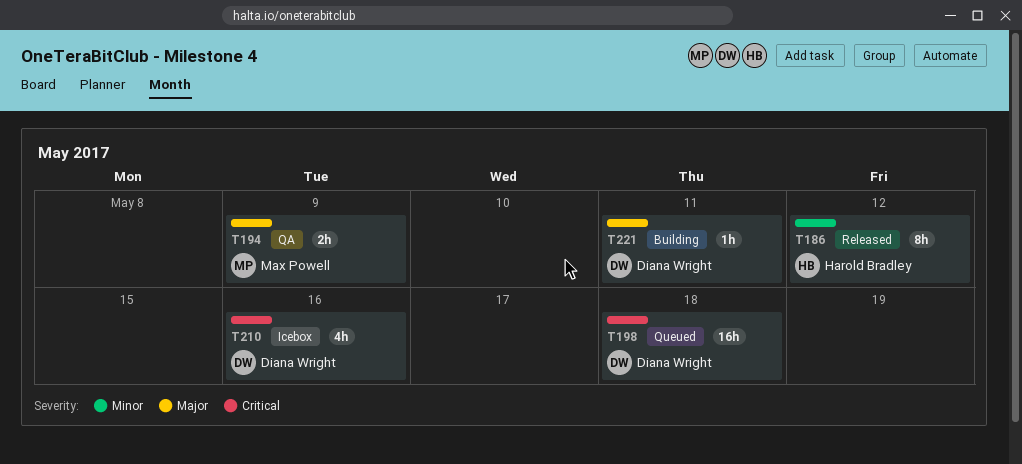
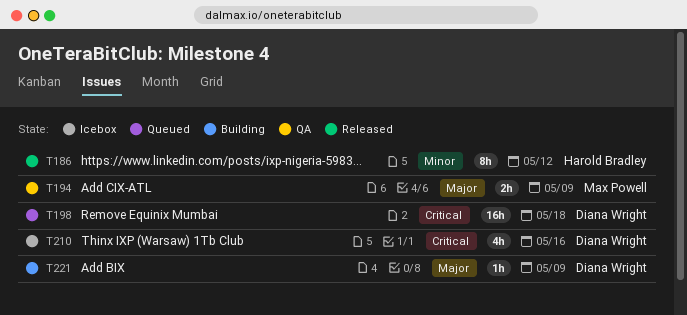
T221, due: May 11 -> May 9

